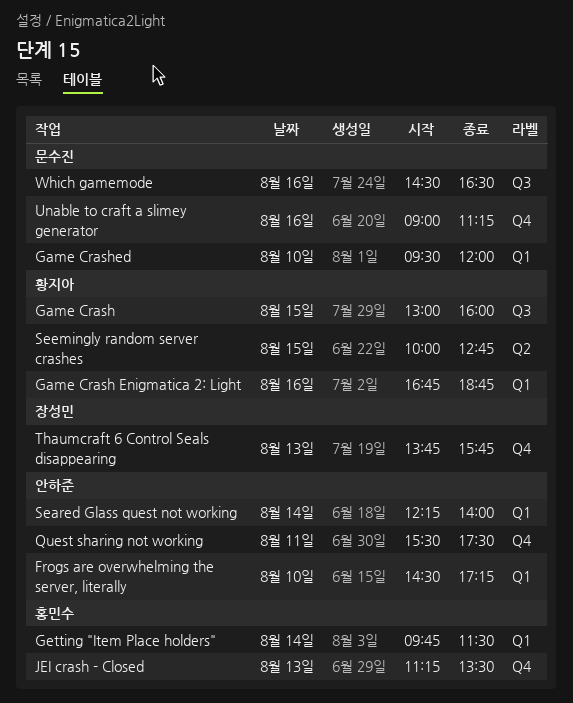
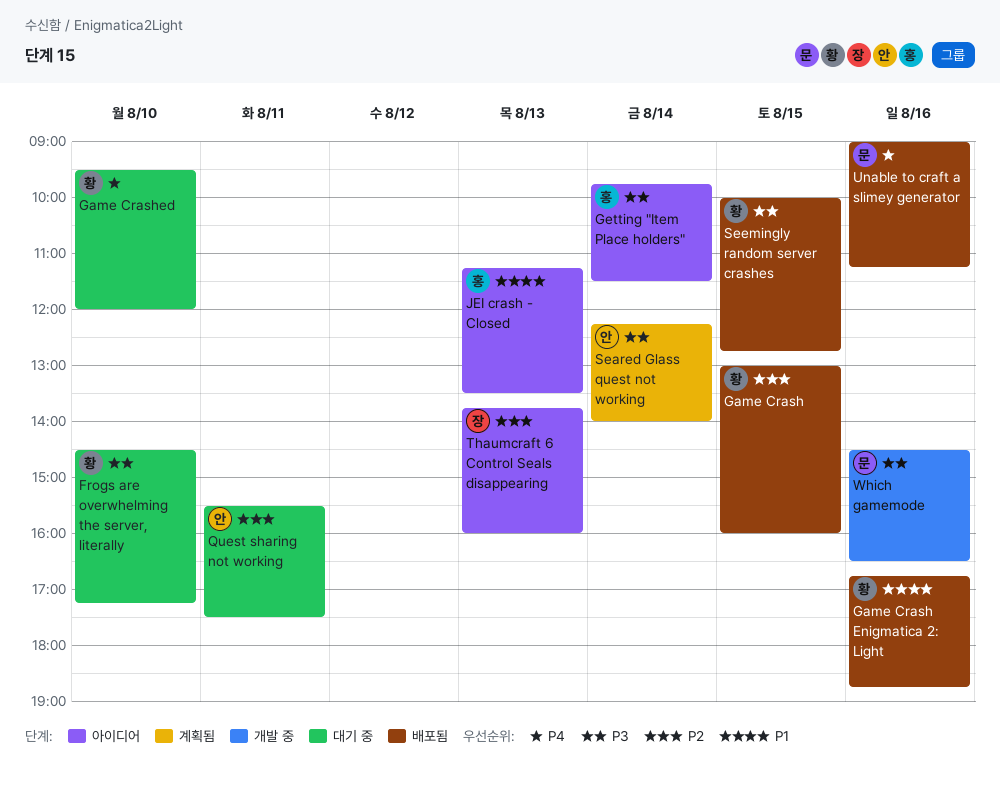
Frogs are overwhelming the server, literally, owner: 안하준 -> 황지아
Game Crashed, owner: 문수진 -> 황지아
Thaumcraft 6 Control Seals disappearing, ends: 15:45 -> 16:00

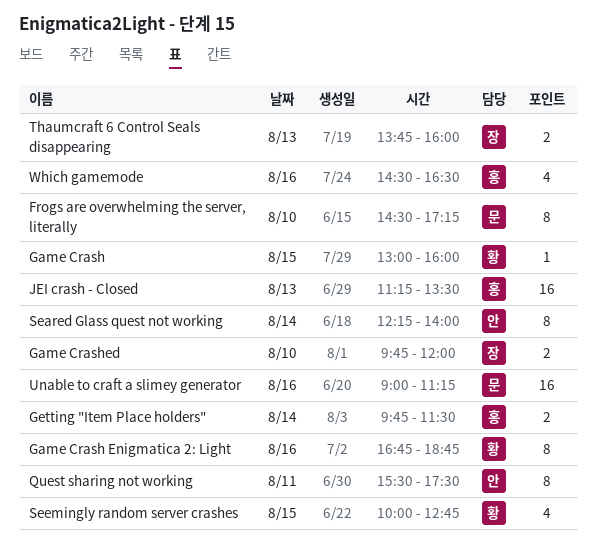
Frogs are overwhelming the server, literally, owner: 황 -> 문
Game Crashed, owner: 황 -> 장
Game Crashed, begins: 09:30 -> 09:45
Which gamemode, owner: 문 -> 홍

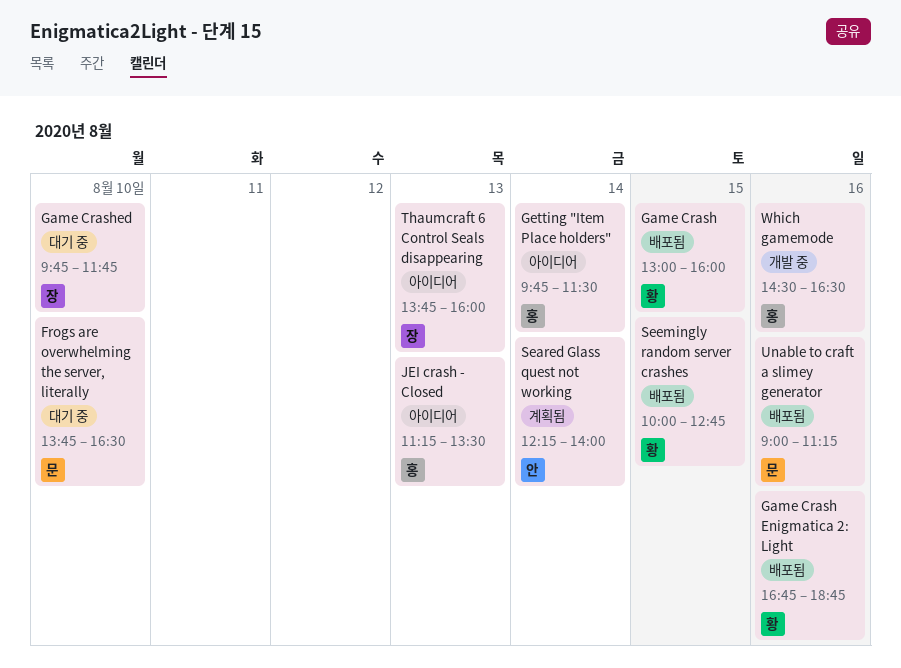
Frogs are overwhelming the server, literally, begins: 14:30 -> 13:45
Frogs are overwhelming the server, literally, ends: 17:15 -> 16:30
Game Crashed, ends: 12:00 -> 11:45
Quest sharing not working: present -> none

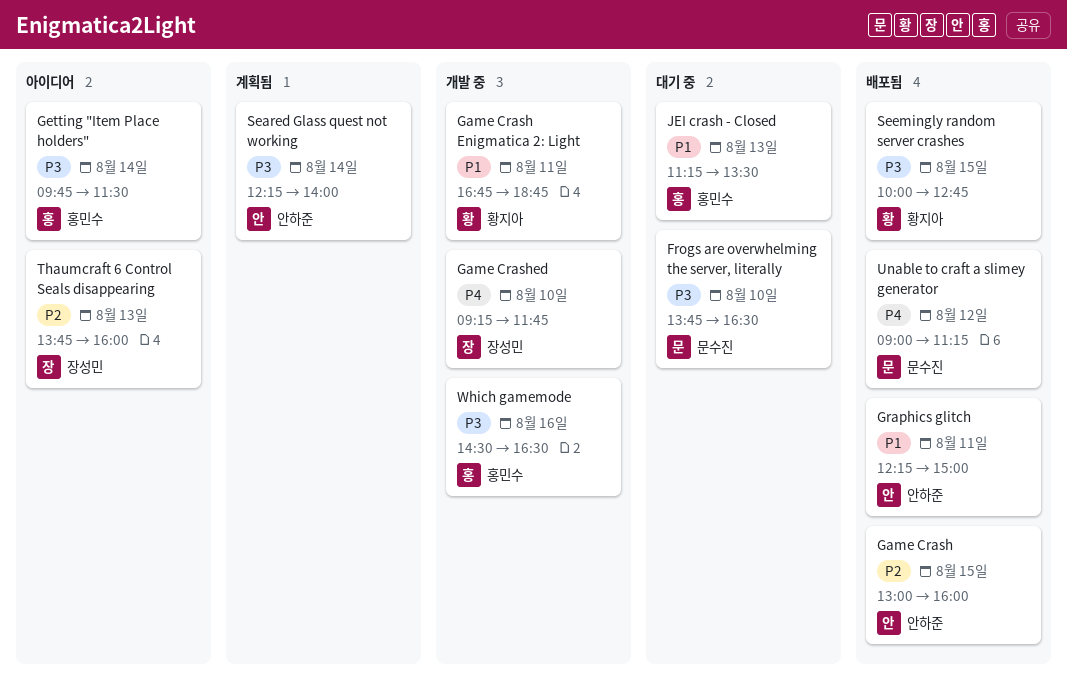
Game Crash, owner: 황지아 -> 안하준
Game Crash Enigmatica 2: Light, status: 배포됨 -> 개발 중
Game Crash Enigmatica 2: Light, day: Aug 16 -> Aug 11
Game Crashed, status: 대기 중 -> 개발 중
Game Crashed, begins: 09:45 -> 09:15
Graphics glitch: none -> present
JEI crash - Closed, status: 아이디어 -> 대기 중
Unable to craft a slimey generator, day: Aug 16 -> Aug 12

